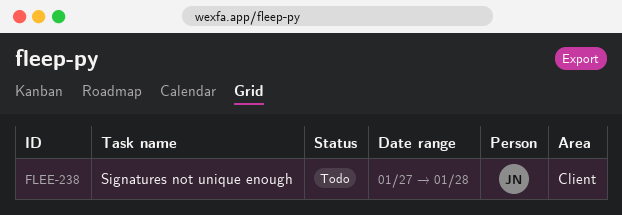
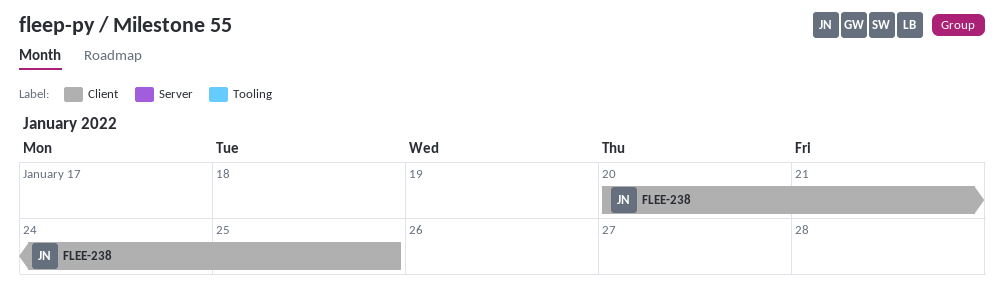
FLEE-238, start: Jan 27 -> Jan 20
FLEE-238, due: Jan 28 -> Jan 25

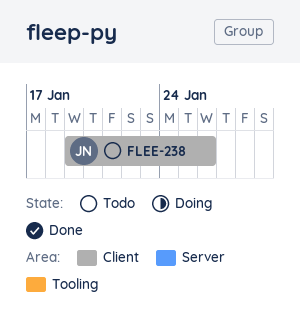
FLEE-238, start: Jan 20 -> Jan 19
FLEE-238, due: Jan 25 -> Jan 26

